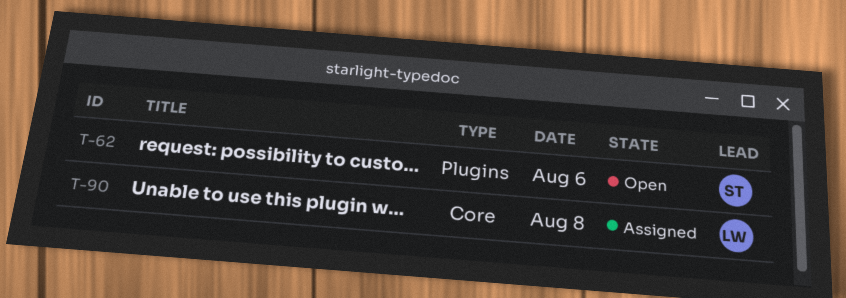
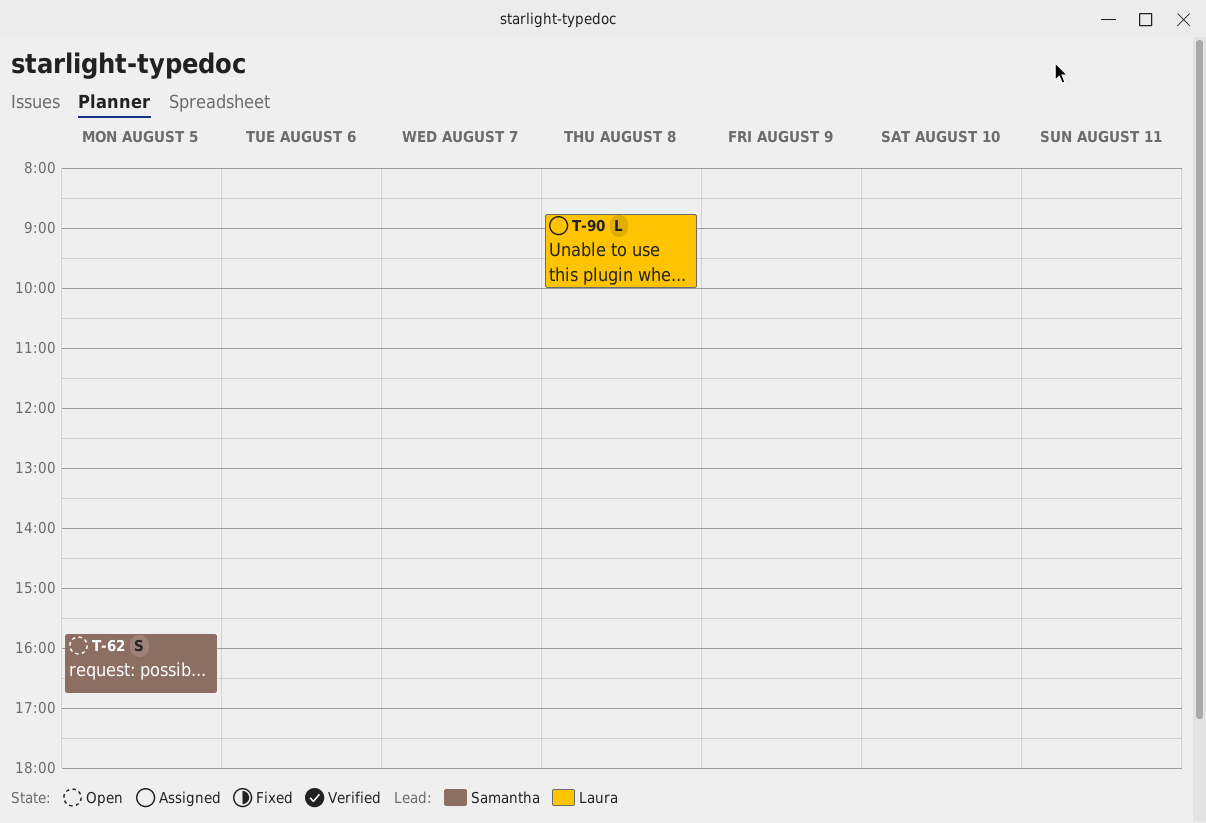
T-62, day: Aug 6 -> Aug 5

